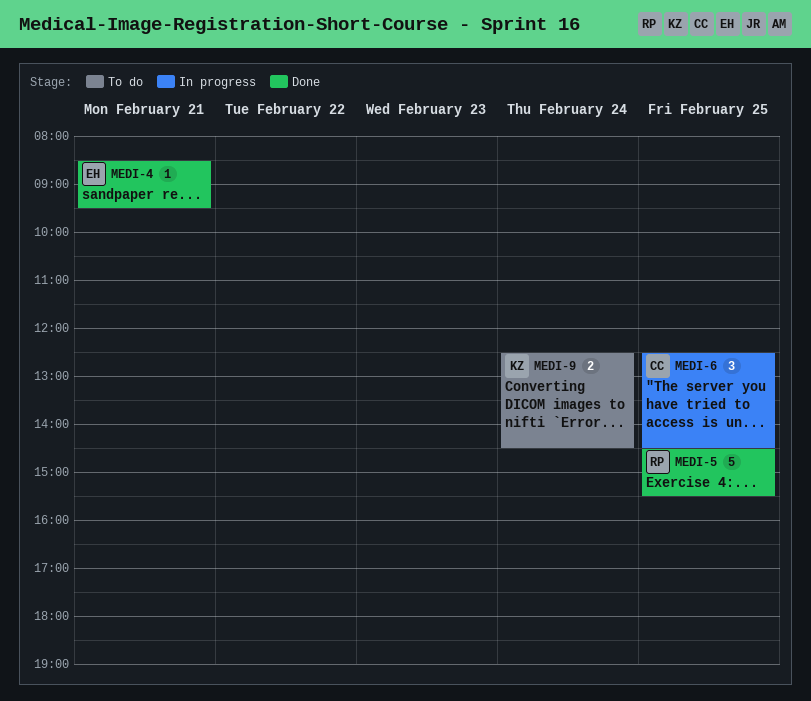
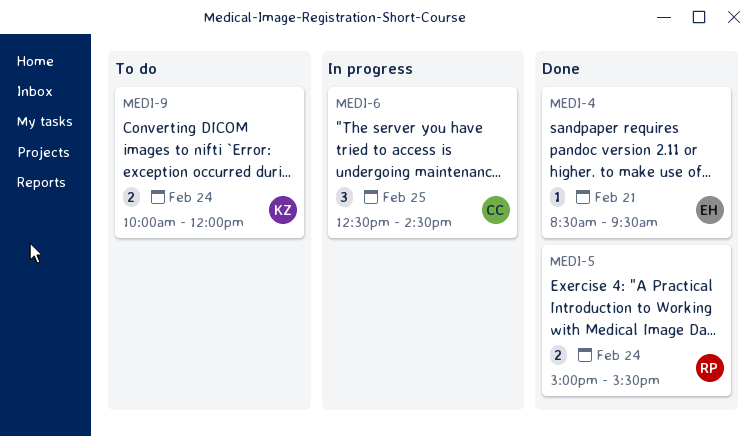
MEDI-5, estimate: 5 -> 2
MEDI-5, day: Feb 25 -> Feb 24
MEDI-5, begins: 14:30 -> 15:00
MEDI-9, begins: 12:30 -> 10:00
MEDI-9, ends: 14:30 -> 12:00

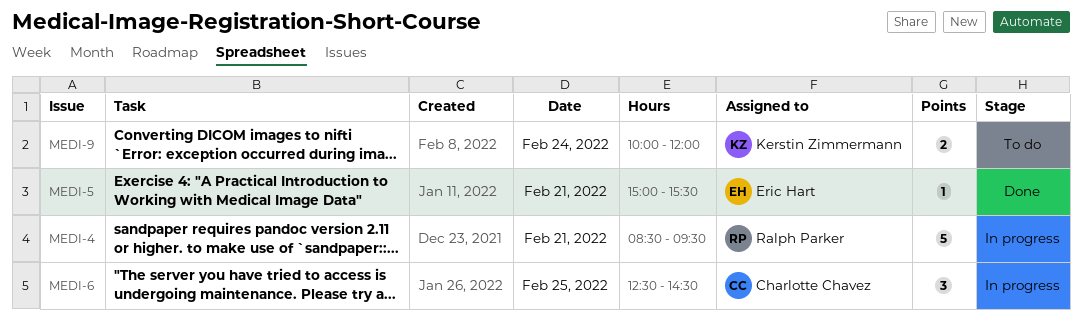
MEDI-4, status: Done -> In progress
MEDI-4, owner: Eric Hart -> Ralph Parker
MEDI-4, estimate: 1 -> 5
MEDI-5, owner: Ralph Parker -> Eric Hart
MEDI-5, estimate: 2 -> 1
MEDI-5, day: Feb 24 -> Feb 21

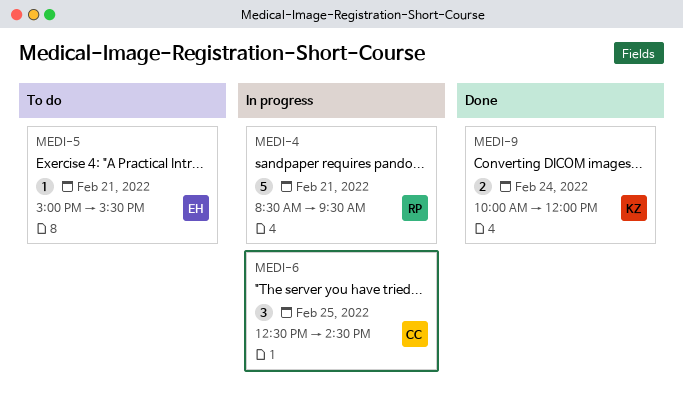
MEDI-5, status: Done -> To do
MEDI-9, status: To do -> Done

